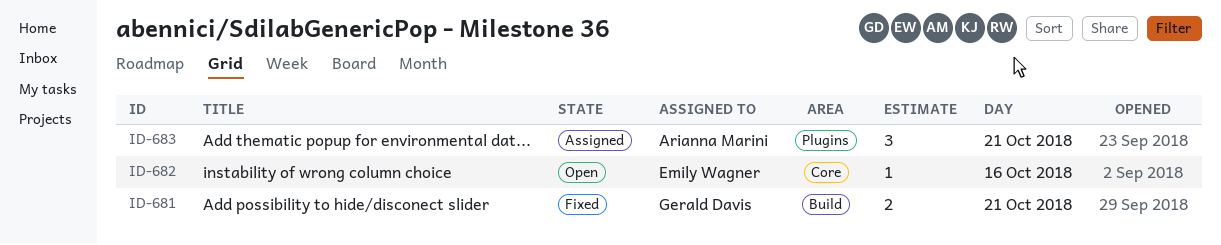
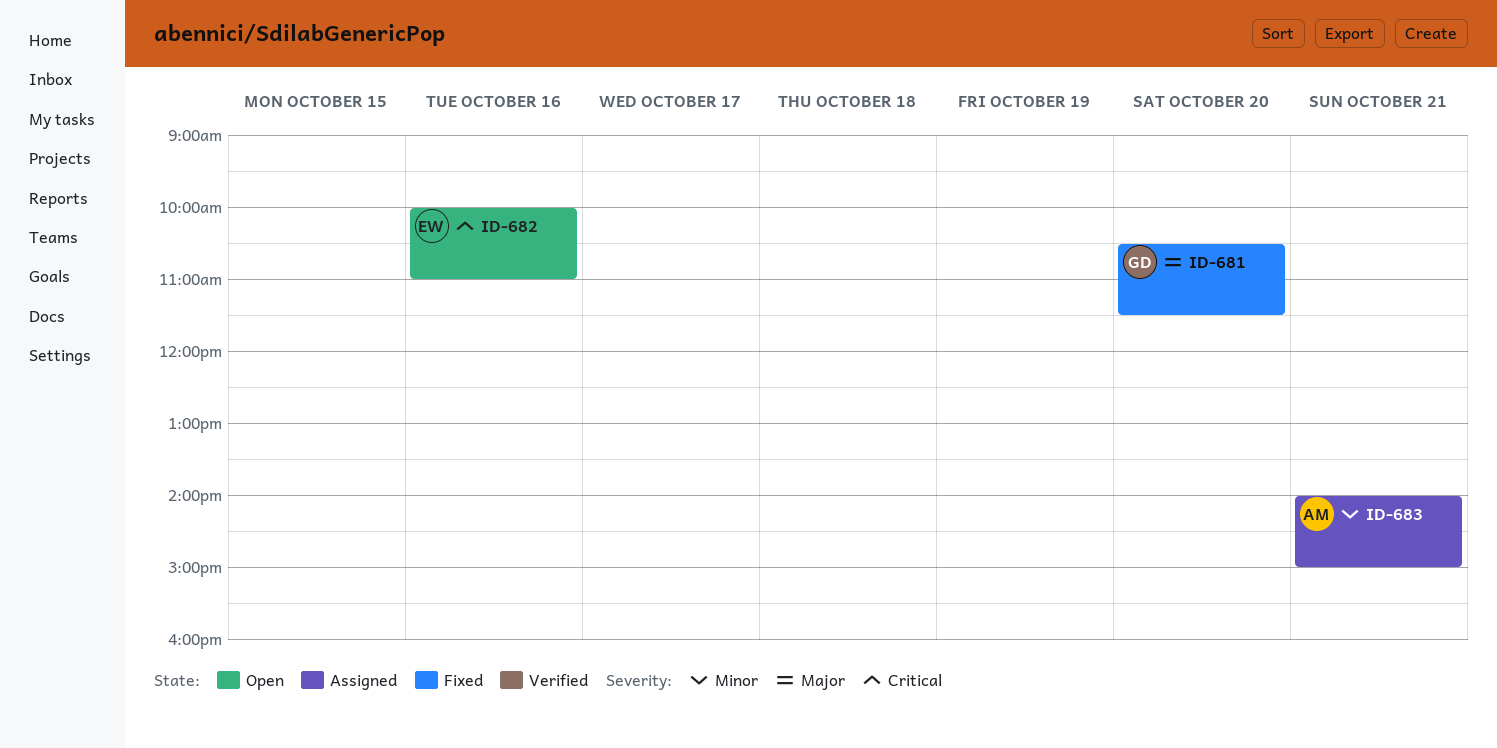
ID-681, day: Oct 21 -> Oct 20

